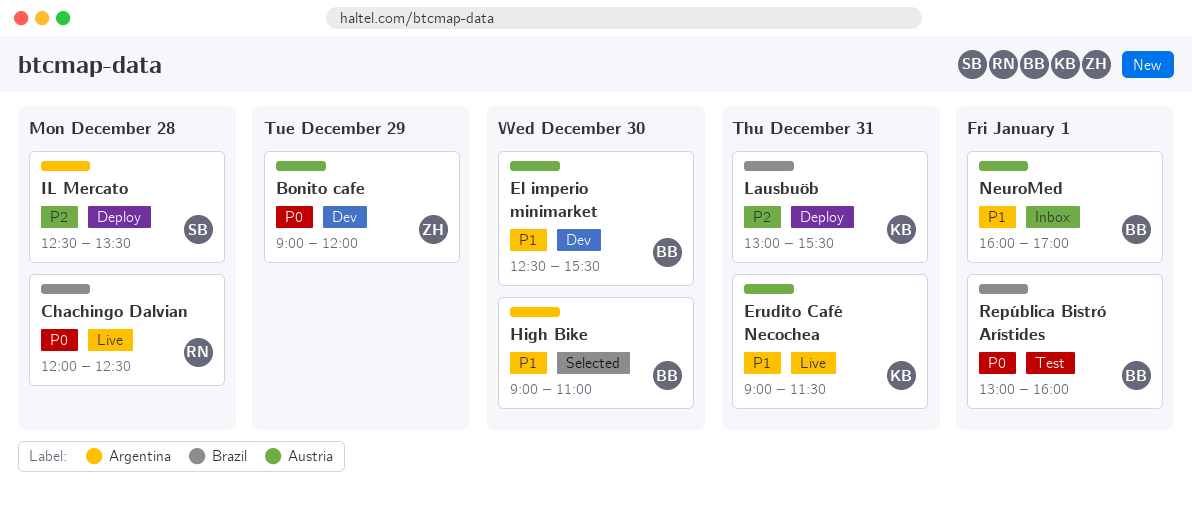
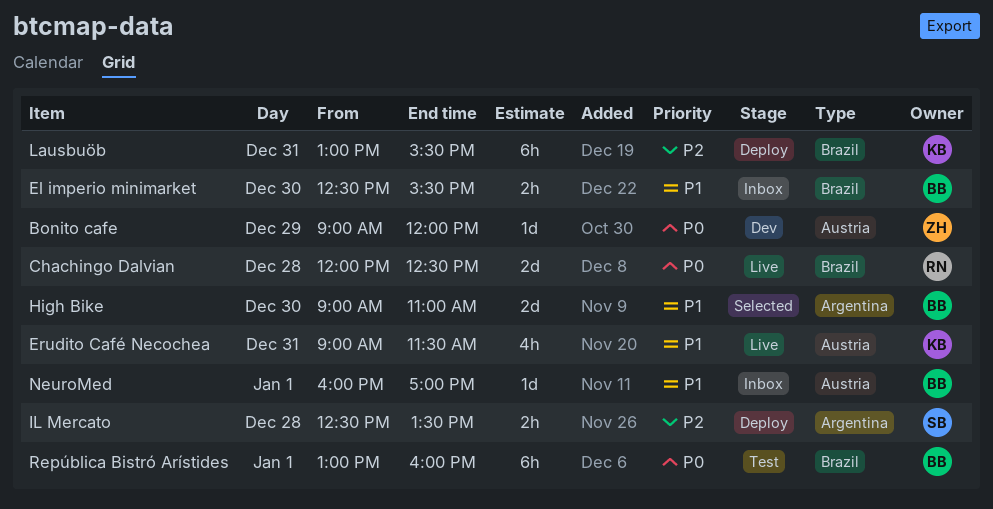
El imperio minimarket, status: Dev -> Inbox
El imperio minimarket, label: Austria -> Brazil

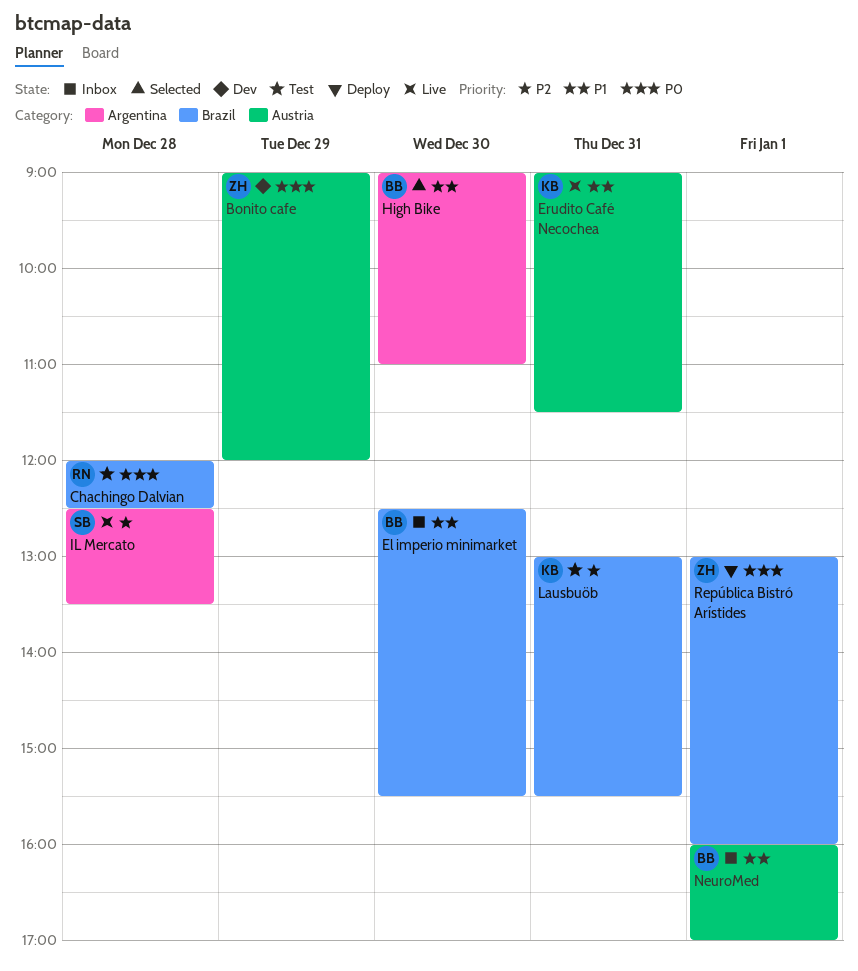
Chachingo Dalvian, status: Live -> Test
IL Mercato, status: Deploy -> Live
Lausbuöb, status: Deploy -> Test
República Bistró Arístides, status: Test -> Deploy
República Bistró Arístides, owner: BB -> ZH

